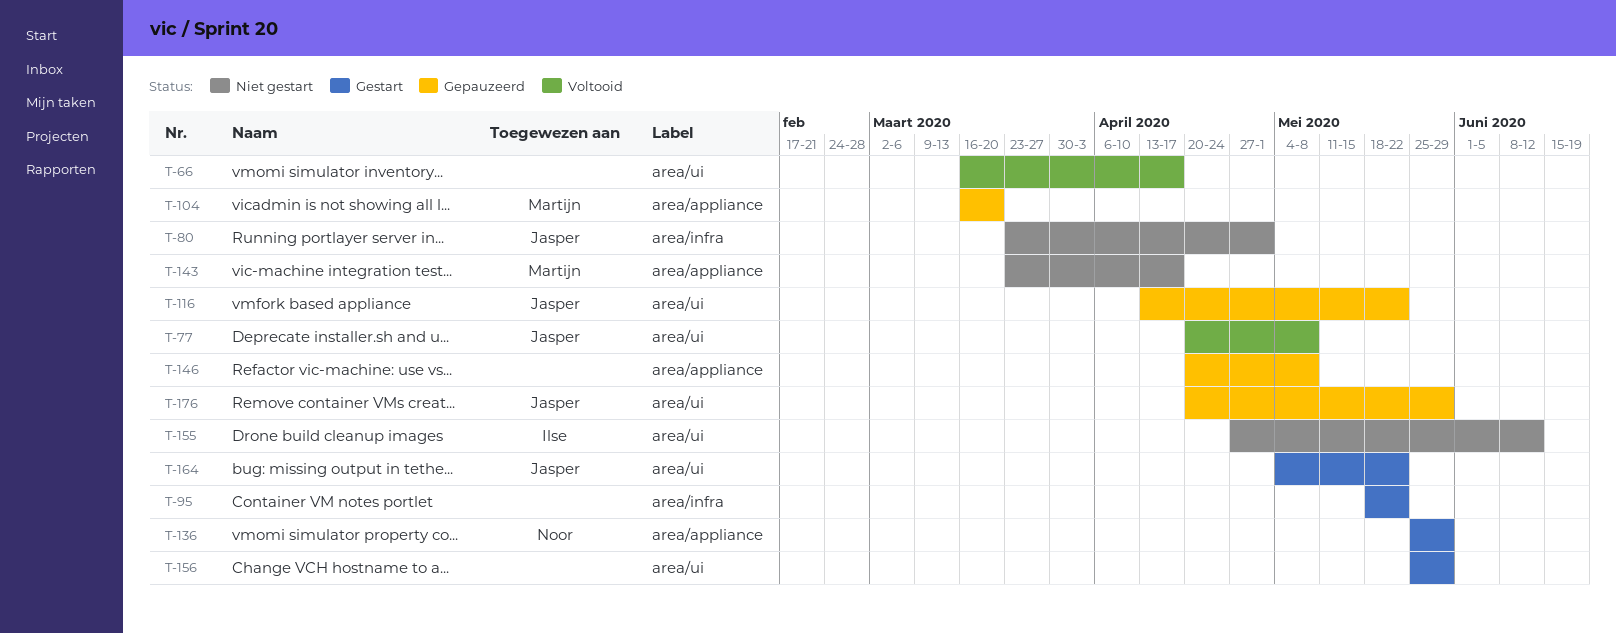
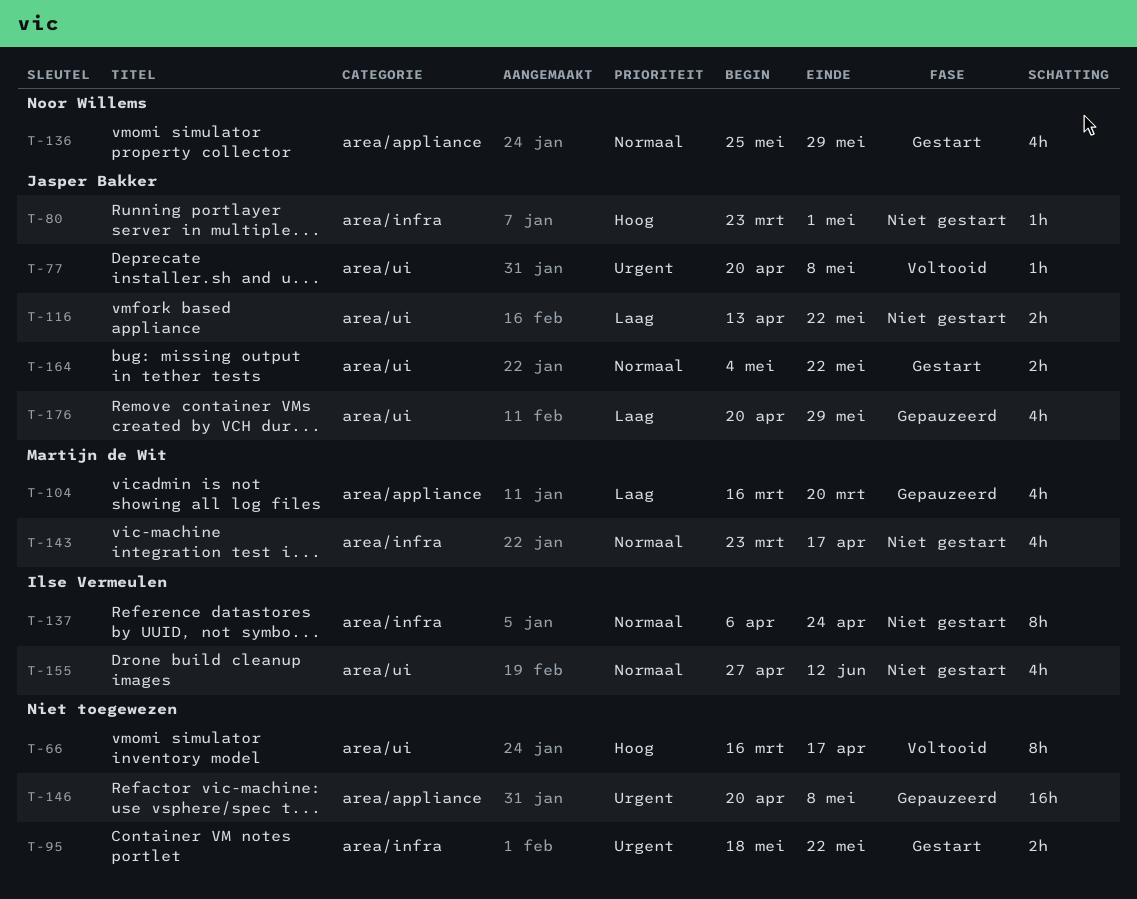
T-116, status: Gepauzeerd -> Niet gestart
T-137: none -> present
T-143, label: area/appliance -> area/infra
T-156: present -> none

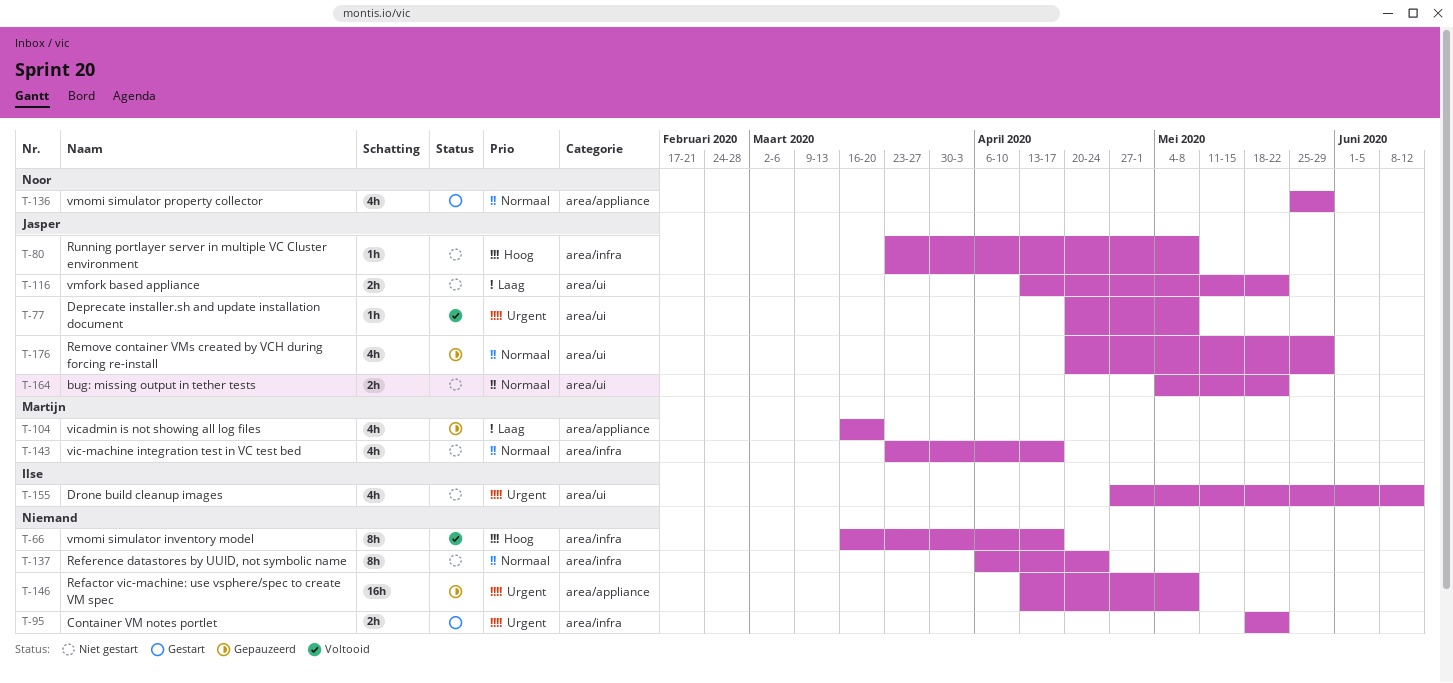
T-66, label: area/ui -> area/infra
T-80, due: May 1 -> May 8
T-137, owner: Ilse Vermeulen -> none
T-146, start: Apr 20 -> Apr 13
T-155, priority: Normaal -> Urgent
T-164, status: Gestart -> Niet gestart
T-176, priority: Laag -> Normaal

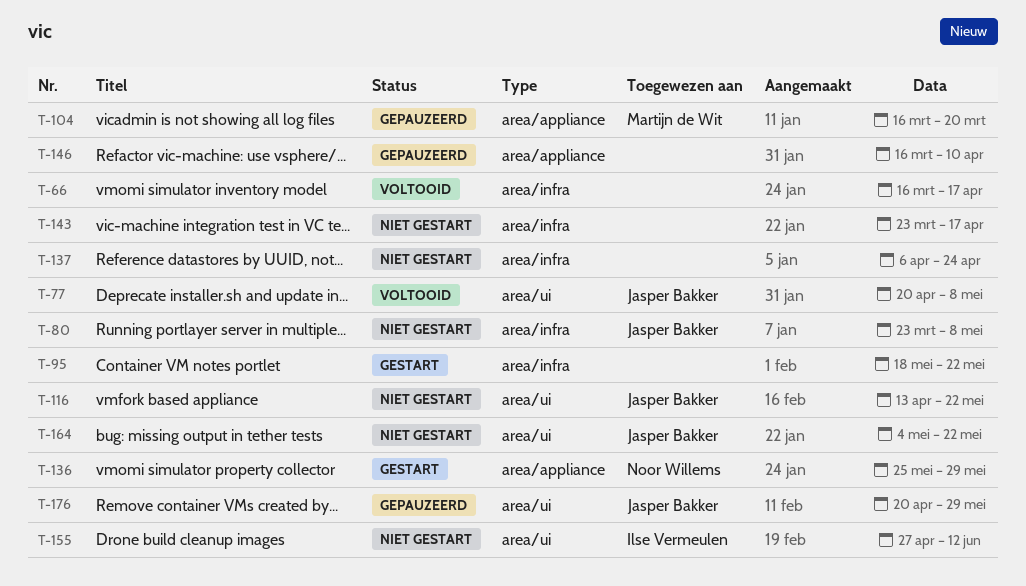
T-143, owner: Martijn de Wit -> none
T-146, start: Apr 13 -> Mar 16
T-146, due: May 8 -> Apr 10

